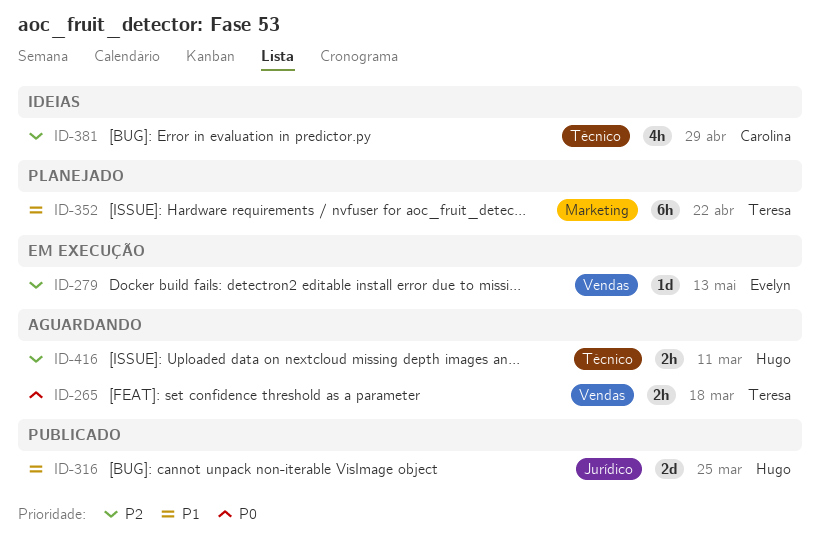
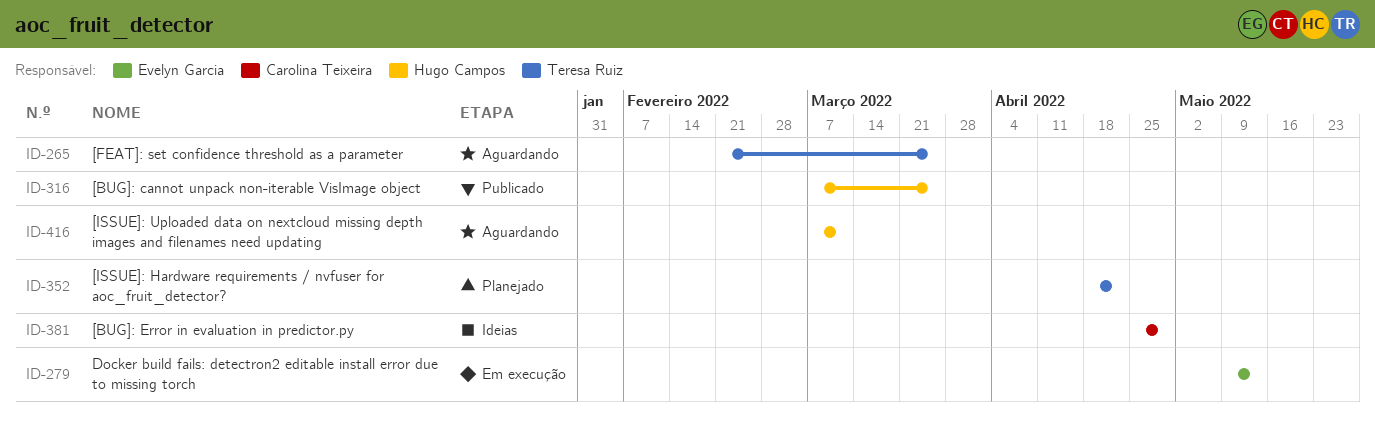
ID-265, due: Mar 18 -> Mar 25

